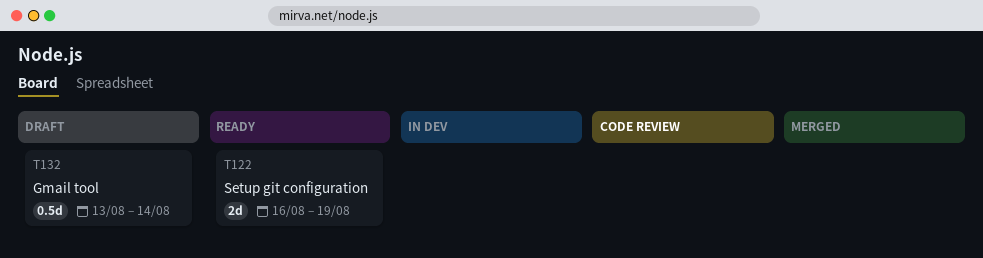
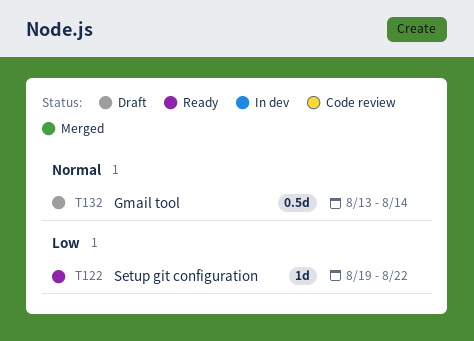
T122, estimate: 2d -> 1d
T122, start: Aug 16 -> Aug 19
T122, due: Aug 19 -> Aug 22

